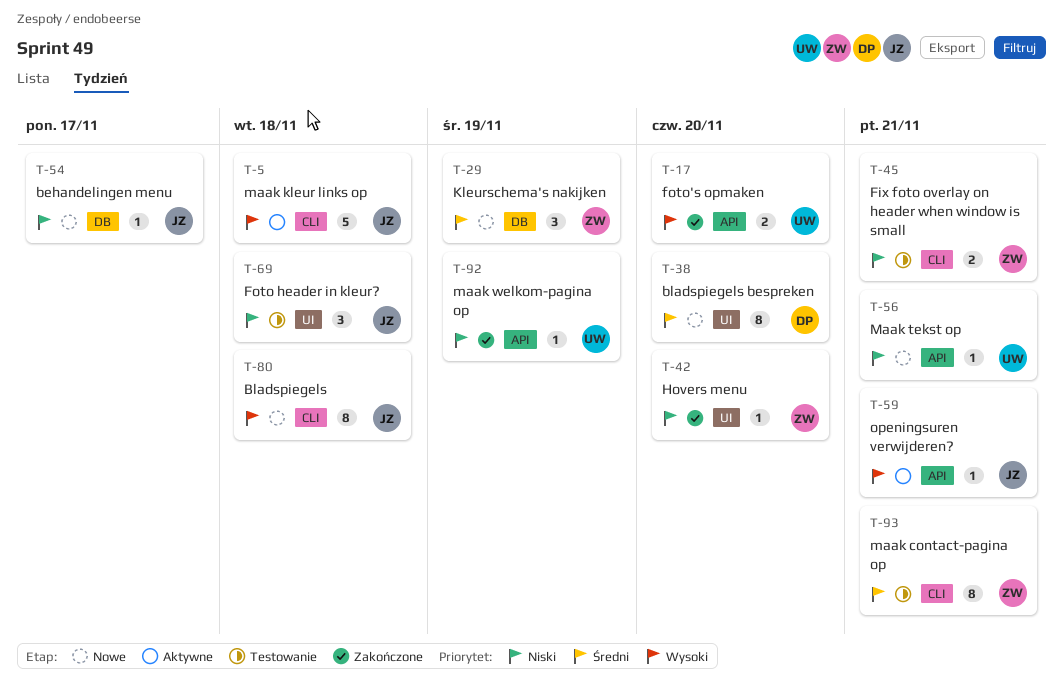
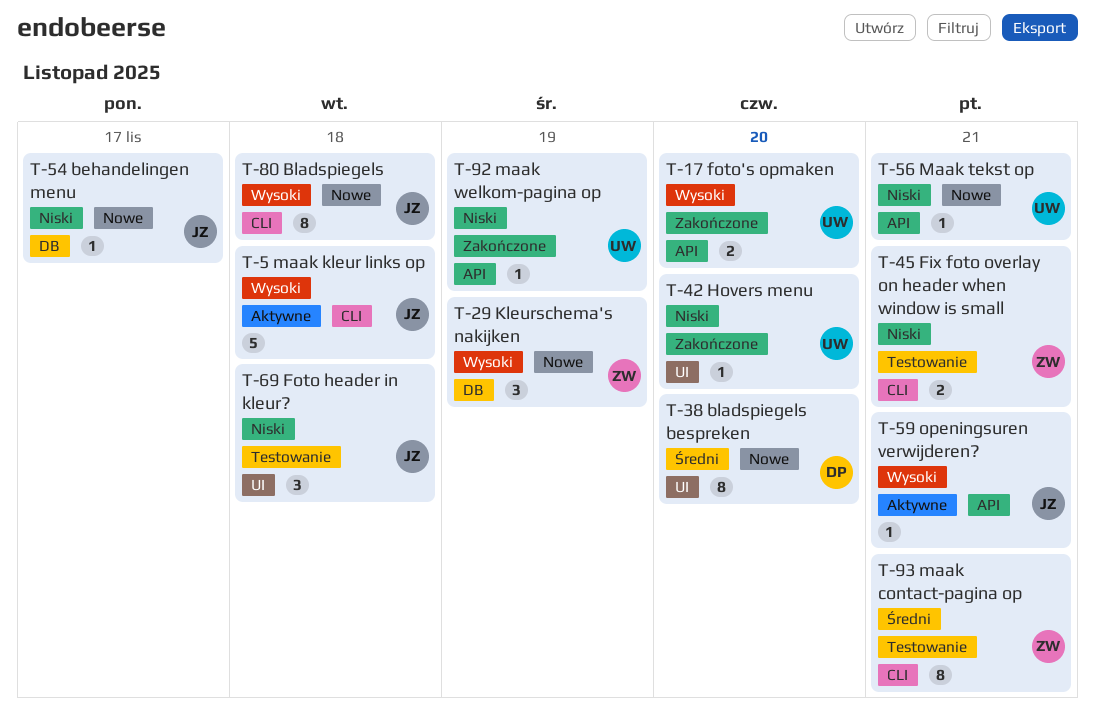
T-29, priority: Średni -> Wysoki
T-42, owner: ZW -> UW

